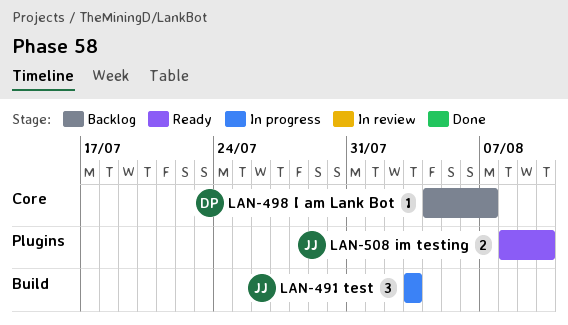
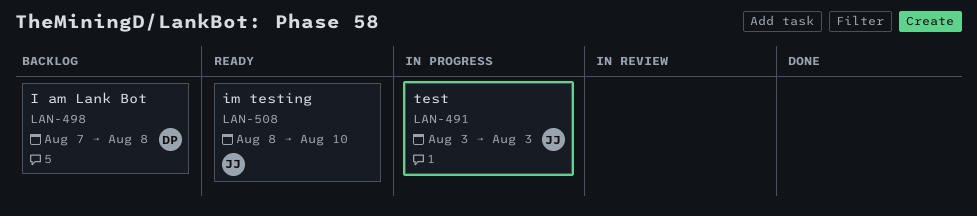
LAN-498, start: Aug 4 -> Aug 7
LAN-498, due: Aug 7 -> Aug 8

